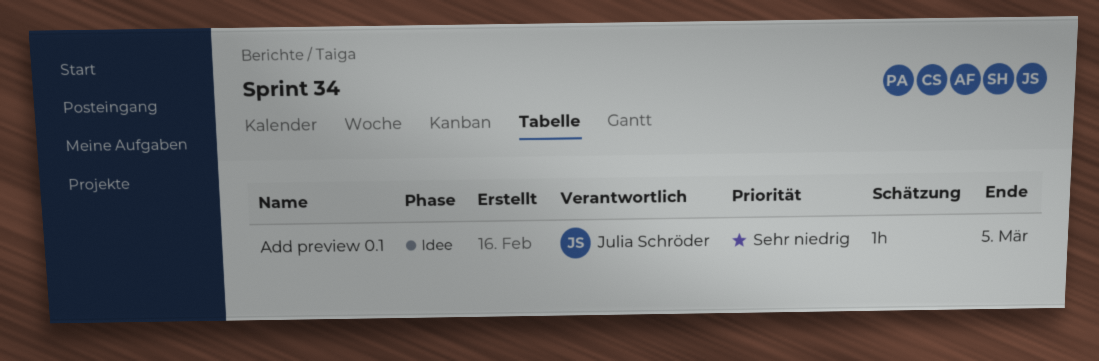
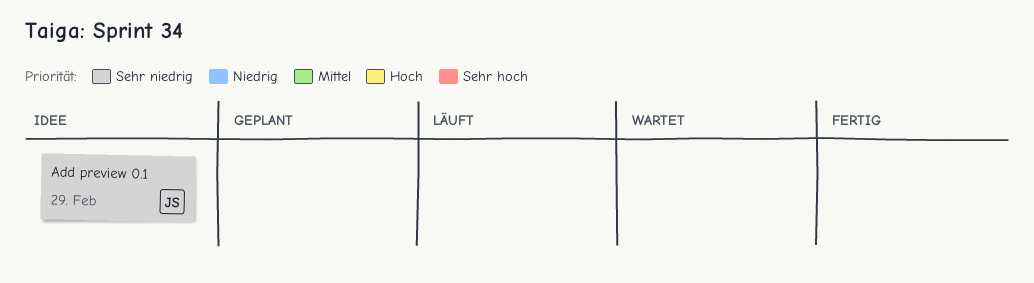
Add preview 0.1, due: Mar 5 -> Feb 29

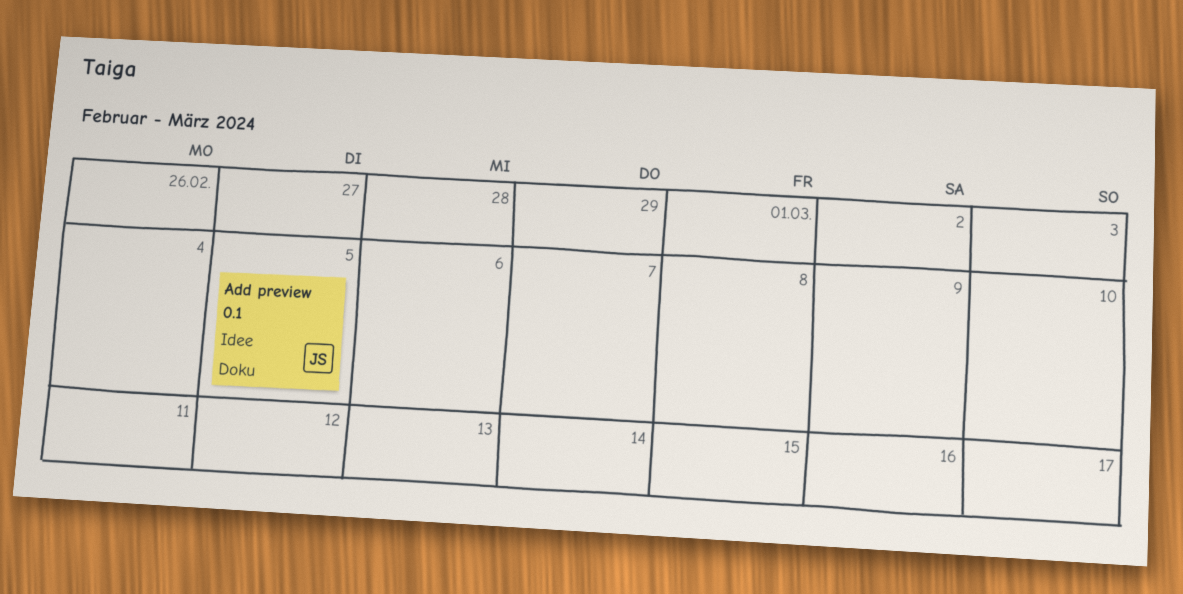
Add preview 0.1, due: Feb 29 -> Mar 5

